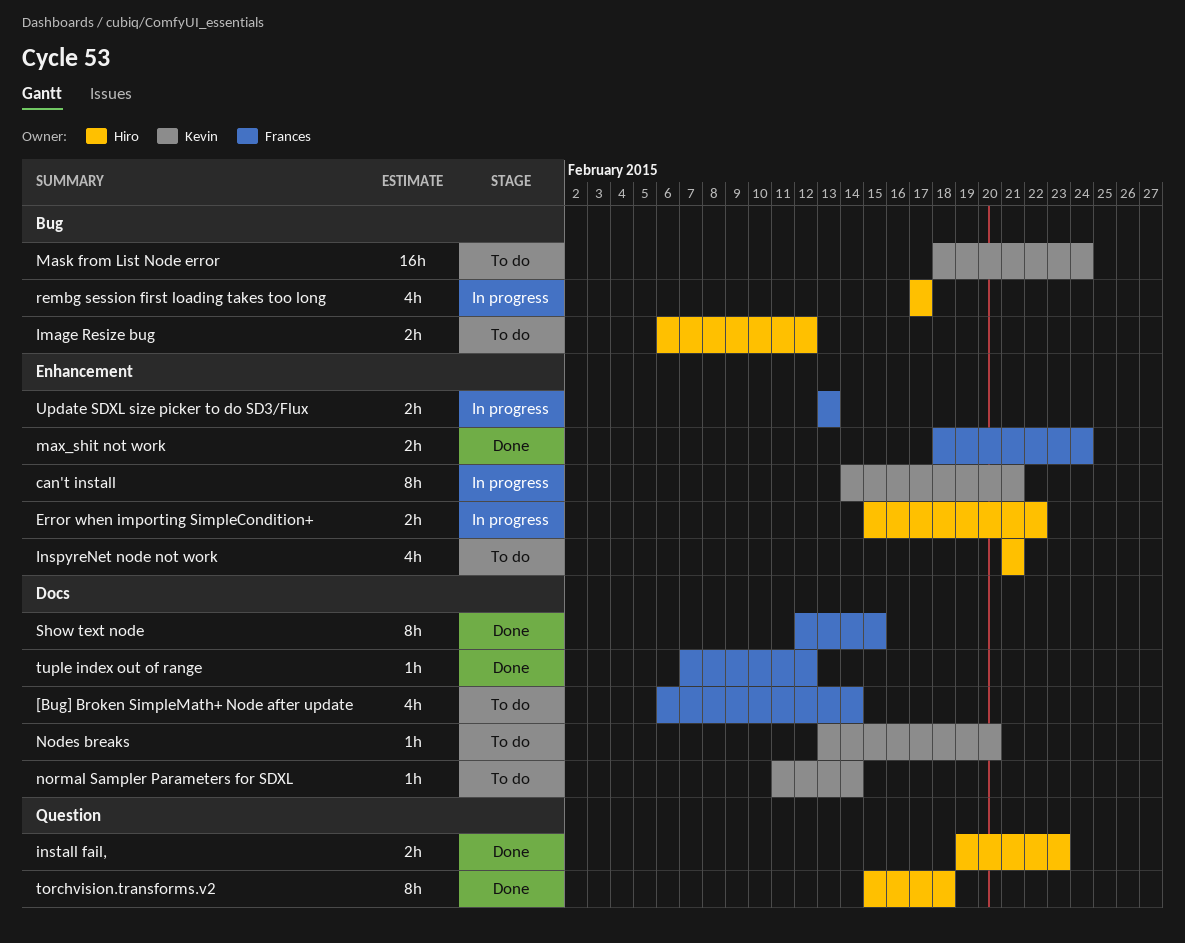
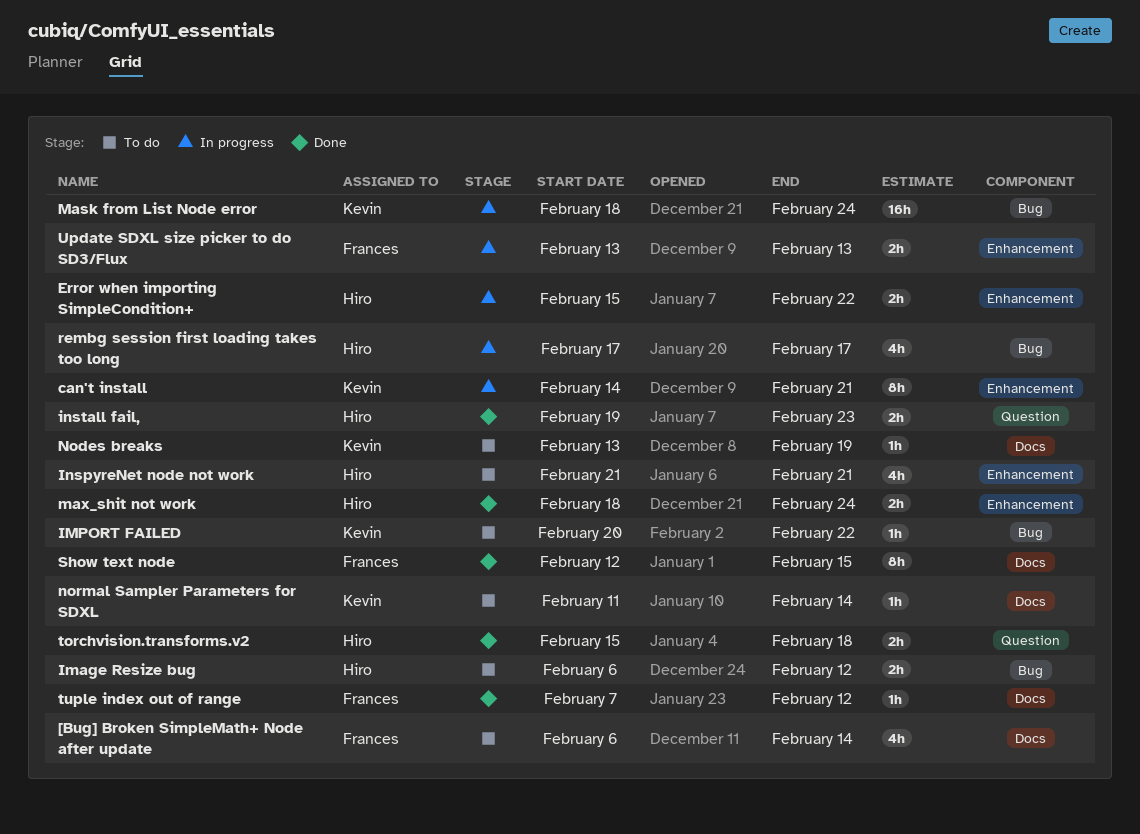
IMPORT FAILED: none -> present
Mask from List Node error, status: To do -> In progress
max_shit not work, owner: Frances -> Hiro
Nodes breaks, due: Feb 20 -> Feb 19
torchvision.transforms.v2, estimate: 8h -> 2h

